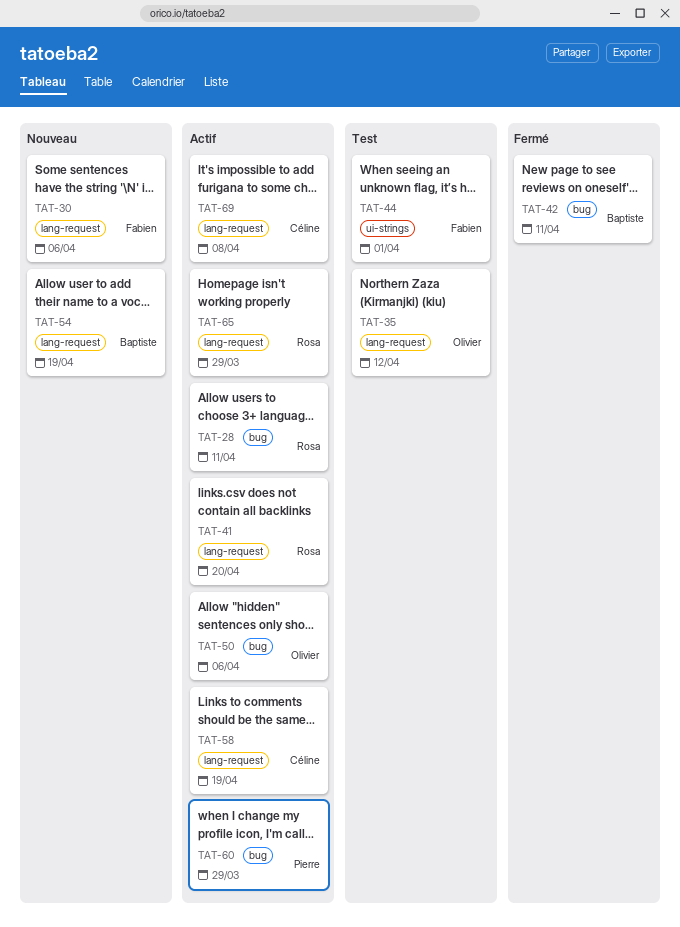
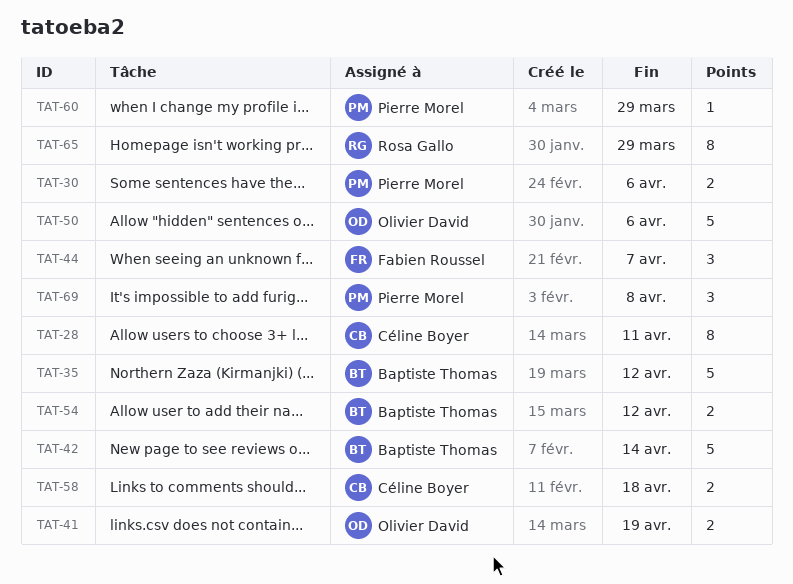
TAT-28, owner: Rosa Gallo -> Céline Boyer
TAT-30, owner: Fabien Roussel -> Pierre Morel
TAT-35, owner: Olivier David -> Baptiste Thomas
TAT-41, owner: Rosa Gallo -> Olivier David
TAT-41, due: Apr 20 -> Apr 19
TAT-42, due: Apr 11 -> Apr 14
TAT-44, due: Apr 1 -> Apr 7
TAT-54, due: Apr 19 -> Apr 12
TAT-58, due: Apr 19 -> Apr 18
TAT-69, owner: Céline Boyer -> Pierre Morel

